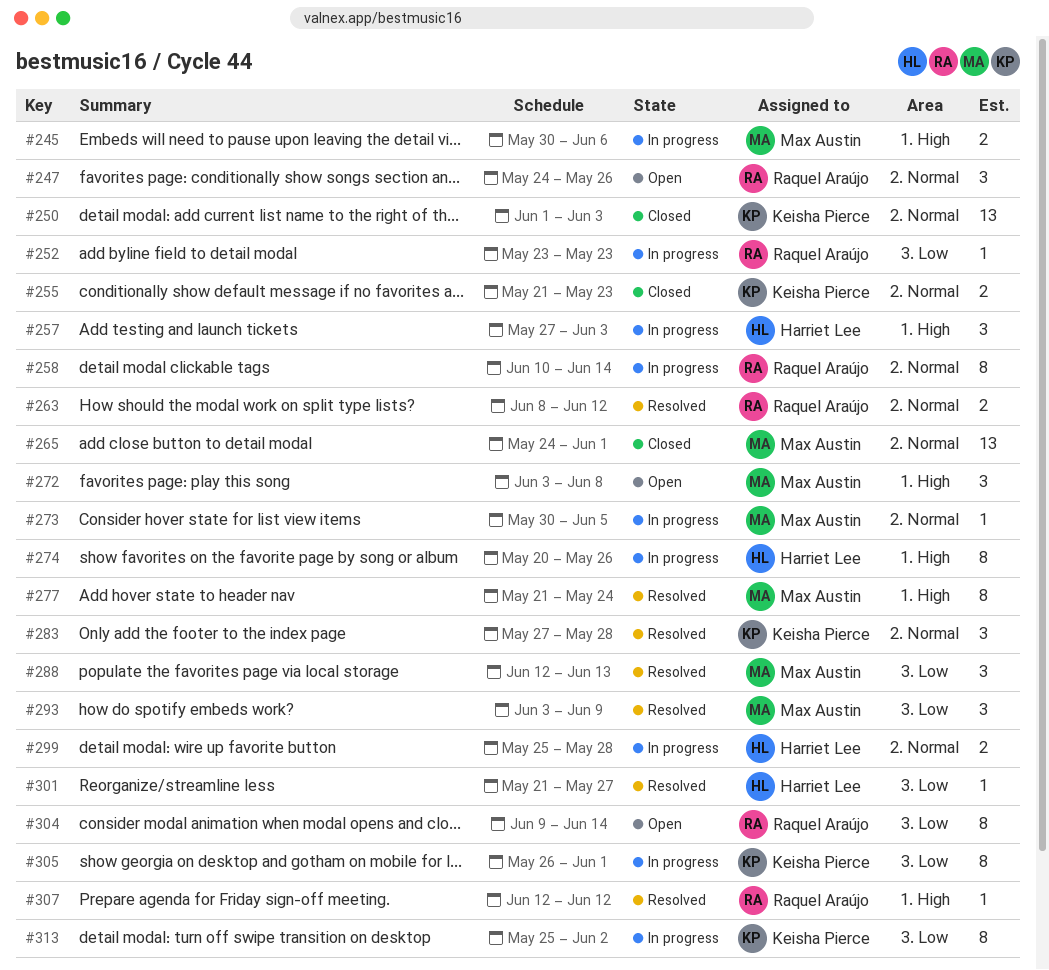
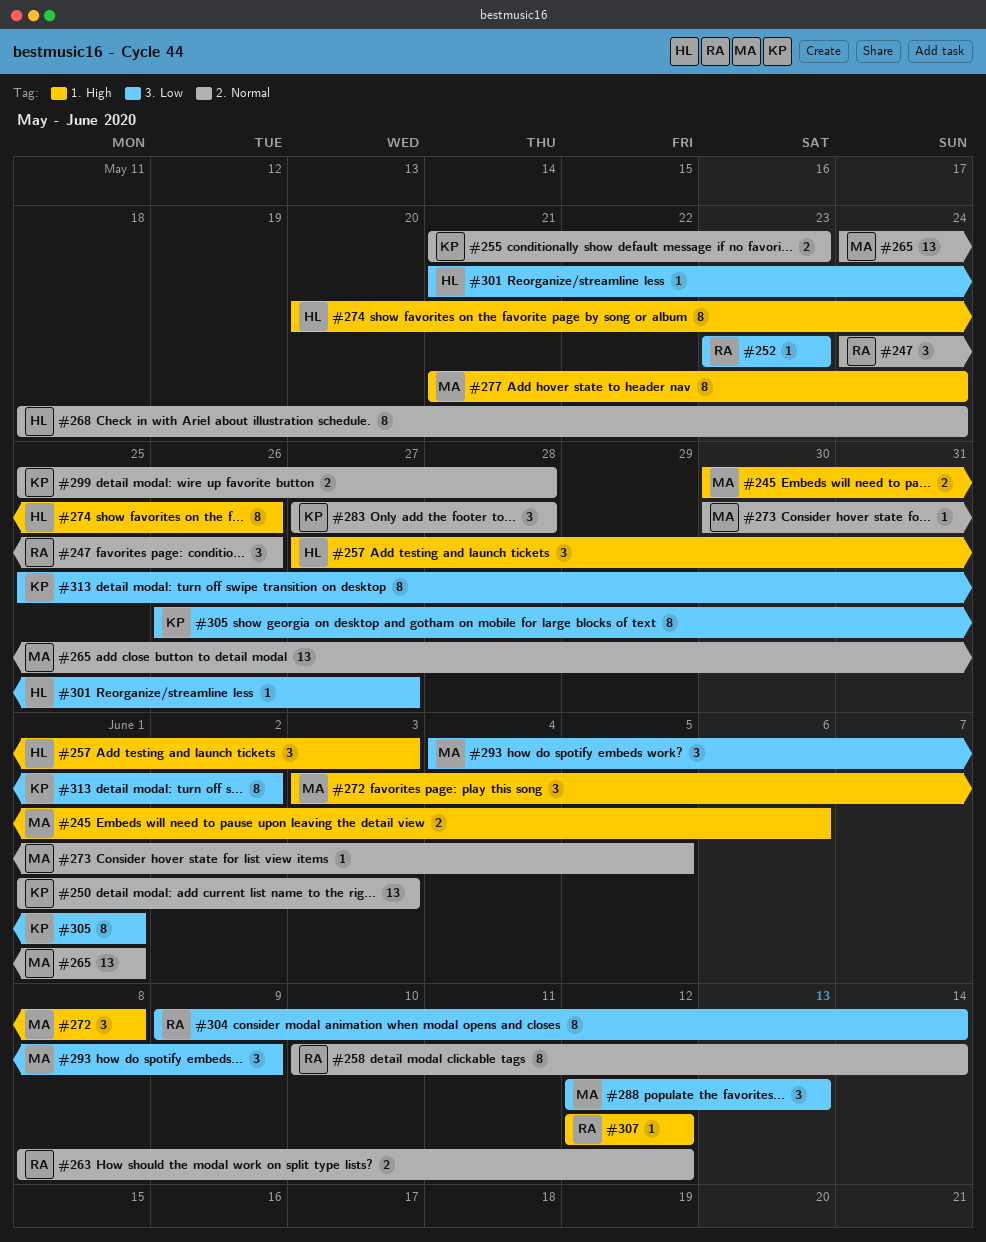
#268: none -> present
#293, start: Jun 3 -> Jun 4
#299, owner: Harriet Lee -> Keisha Pierce

